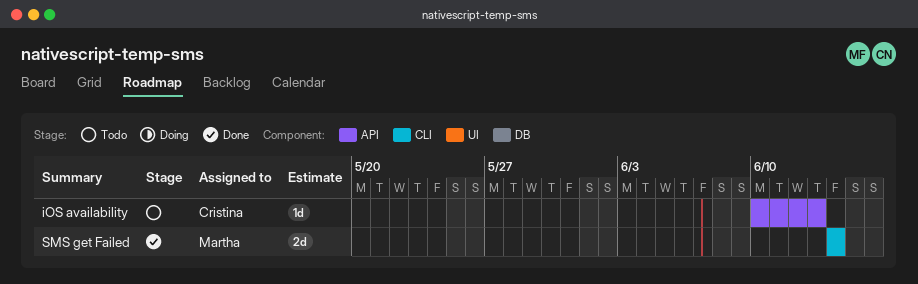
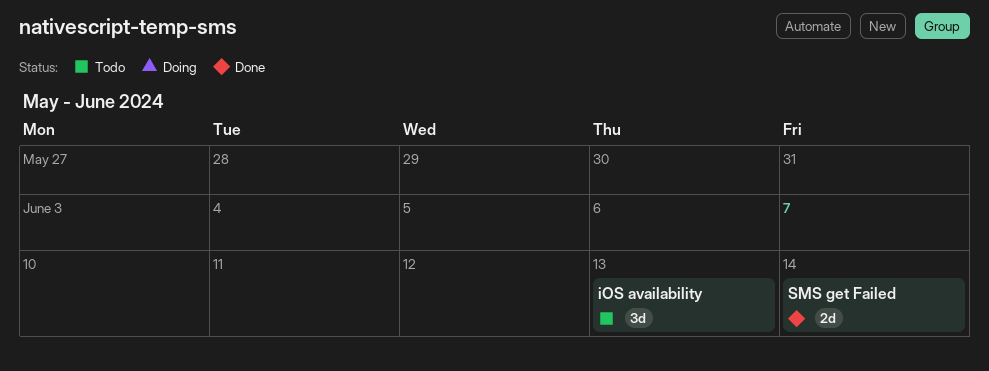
iOS availability, estimate: 1d -> 3d

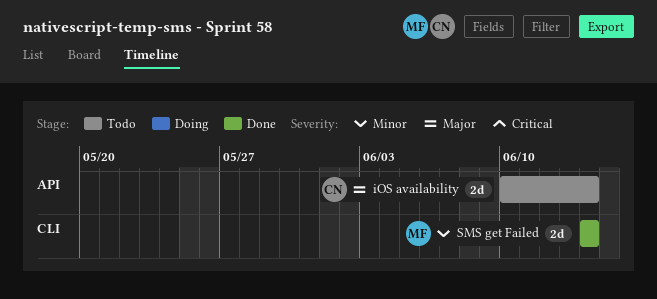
iOS availability, estimate: 3d -> 2d
iOS availability, due: Jun 13 -> Jun 14

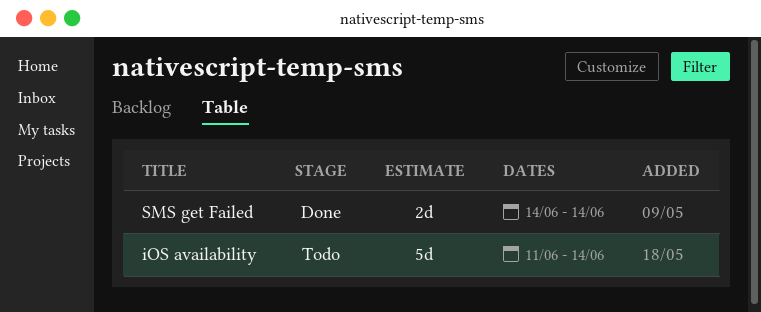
iOS availability, estimate: 2d -> 5d
iOS availability, start: Jun 10 -> Jun 11

